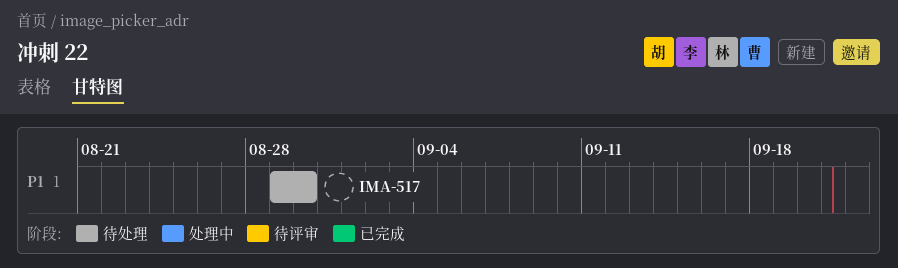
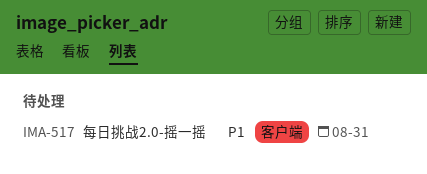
IMA-517, due: Aug 30 -> Aug 31

